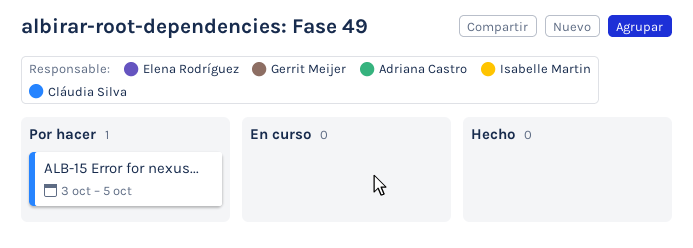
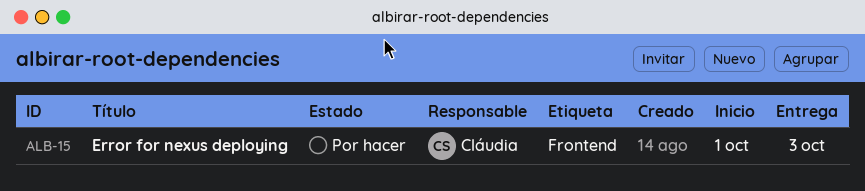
ALB-15, start: Oct 3 -> Oct 1
ALB-15, due: Oct 5 -> Oct 3

